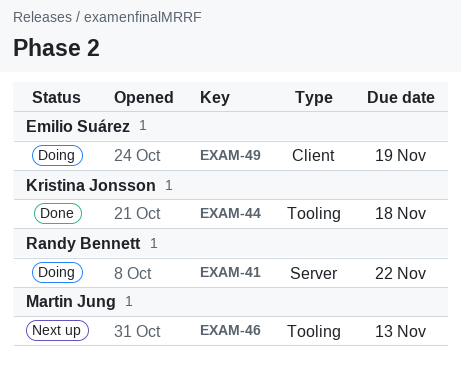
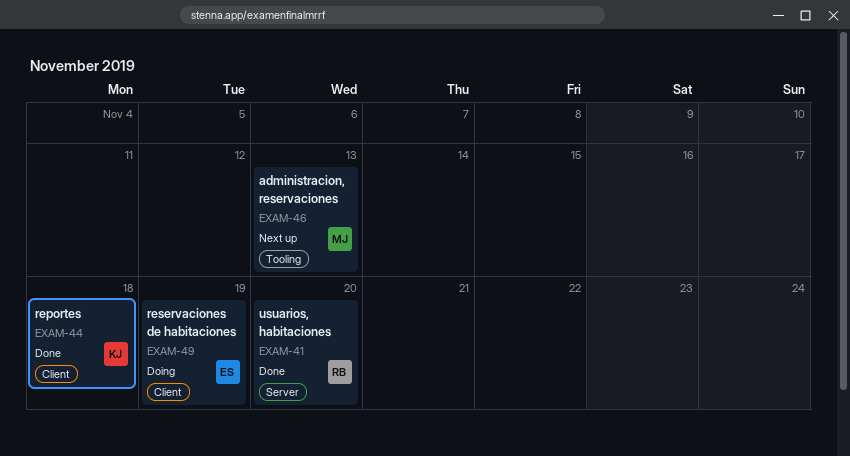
EXAM-41, status: Doing -> Done
EXAM-41, due: Nov 22 -> Nov 20
EXAM-44, label: Tooling -> Client

